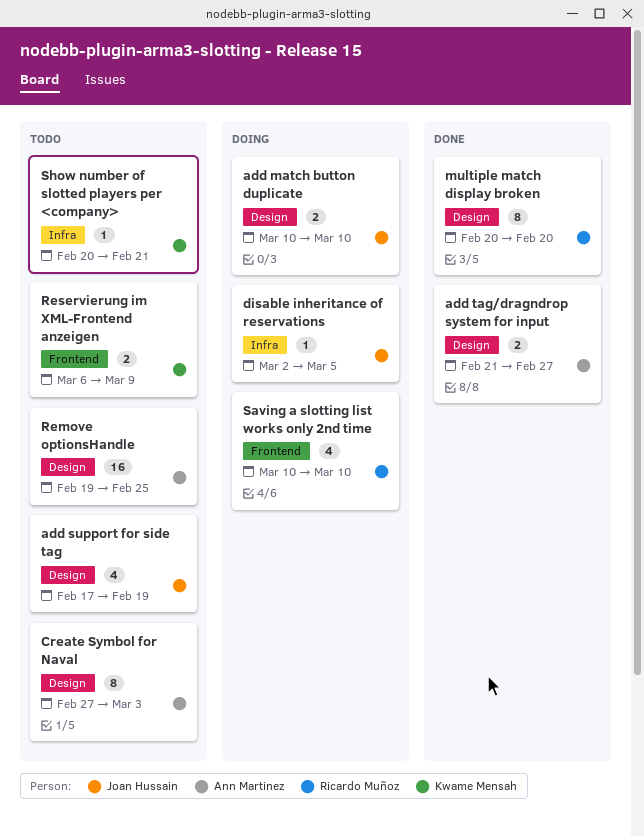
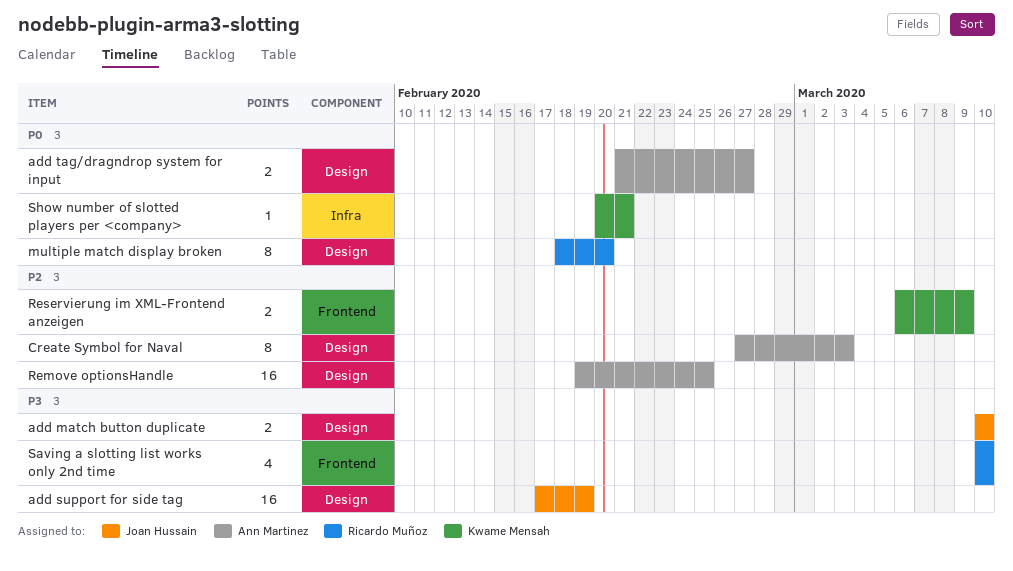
add support for side tag, estimate: 4 -> 16
disable inheritance of reservations: present -> none
multiple match display broken, start: Feb 20 -> Feb 18

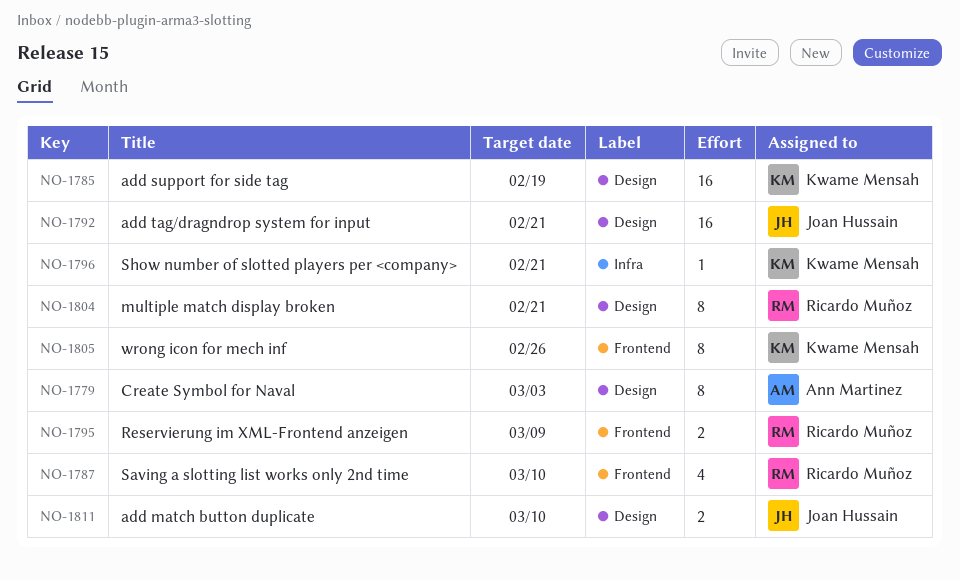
add support for side tag, owner: Joan Hussain -> Kwame Mensah
add tag/dragndrop system for input, owner: Ann Martinez -> Joan Hussain
add tag/dragndrop system for input, estimate: 2 -> 16
add tag/dragndrop system for input, due: Feb 27 -> Feb 21
multiple match display broken, due: Feb 20 -> Feb 21
Remove optionsHandle: present -> none
Reservierung im XML-Frontend anzeigen, owner: Kwame Mensah -> Ricardo Muñoz
wrong icon for mech inf: none -> present

